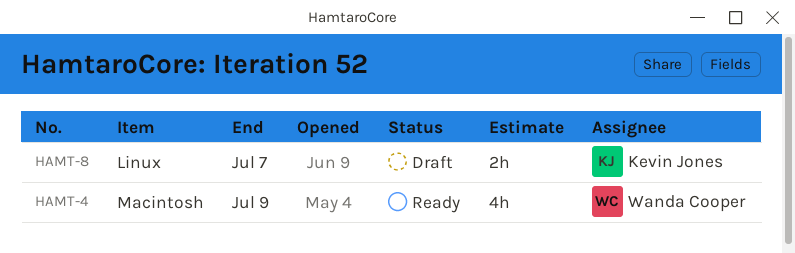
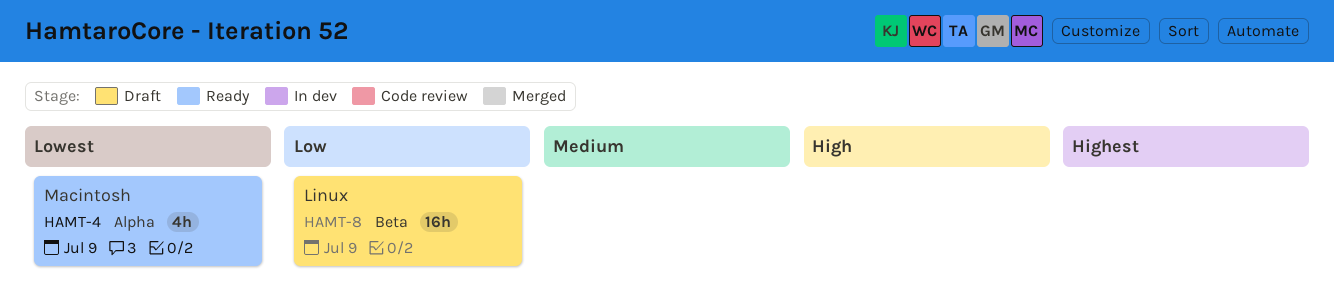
HAMT-8, estimate: 2h -> 16h
HAMT-8, due: Jul 7 -> Jul 9

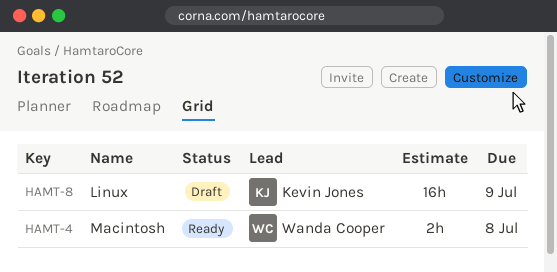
HAMT-4, estimate: 4h -> 2h
HAMT-4, due: Jul 9 -> Jul 8

